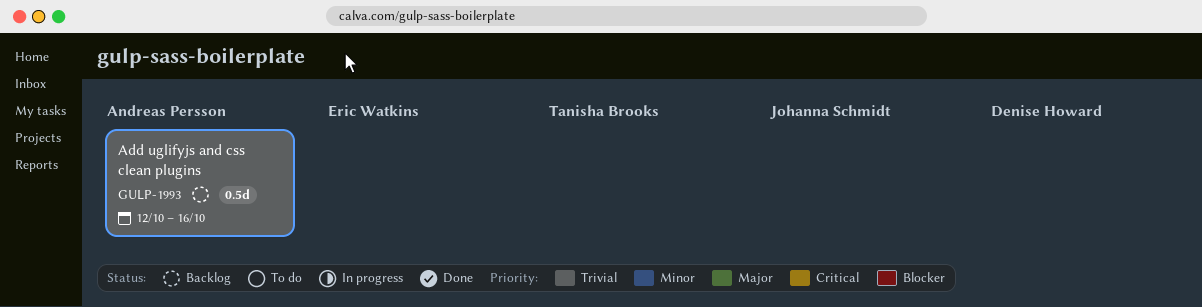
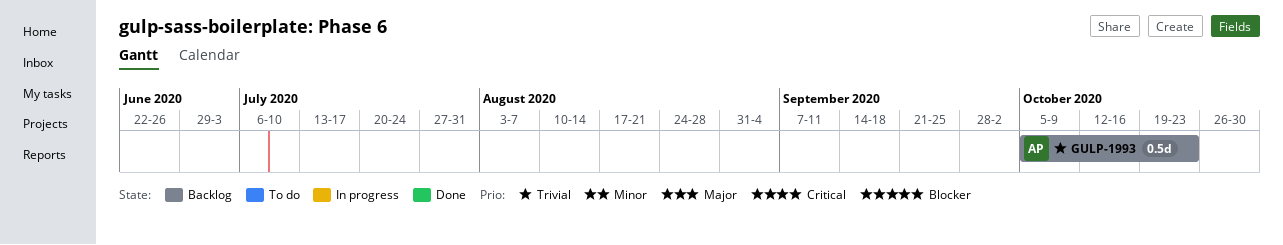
GULP-1993, start: Oct 12 -> Oct 5
GULP-1993, due: Oct 16 -> Oct 23

